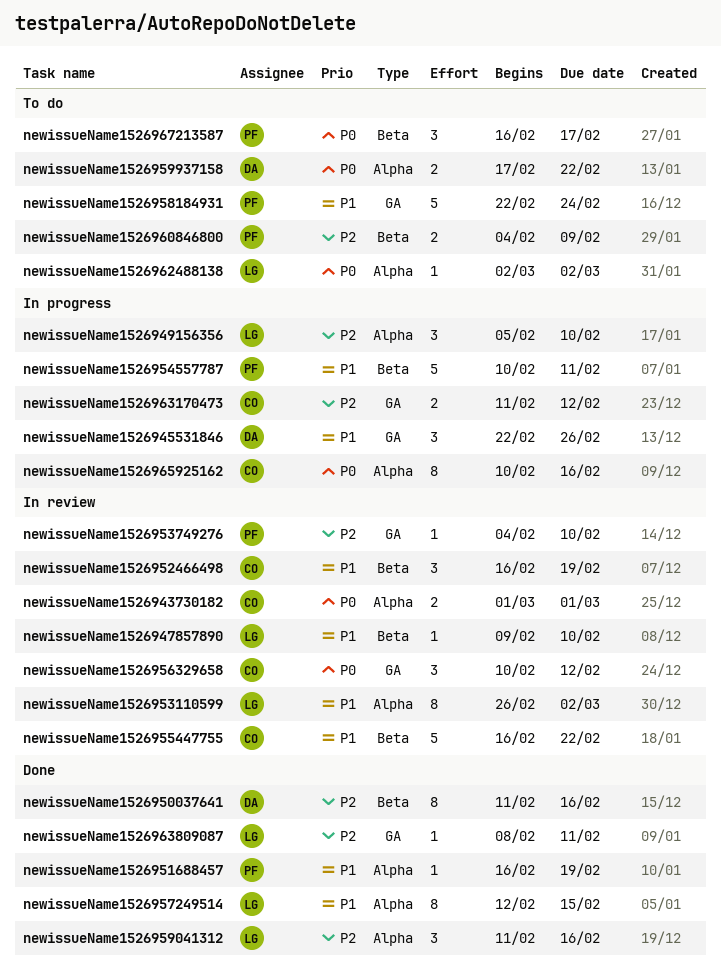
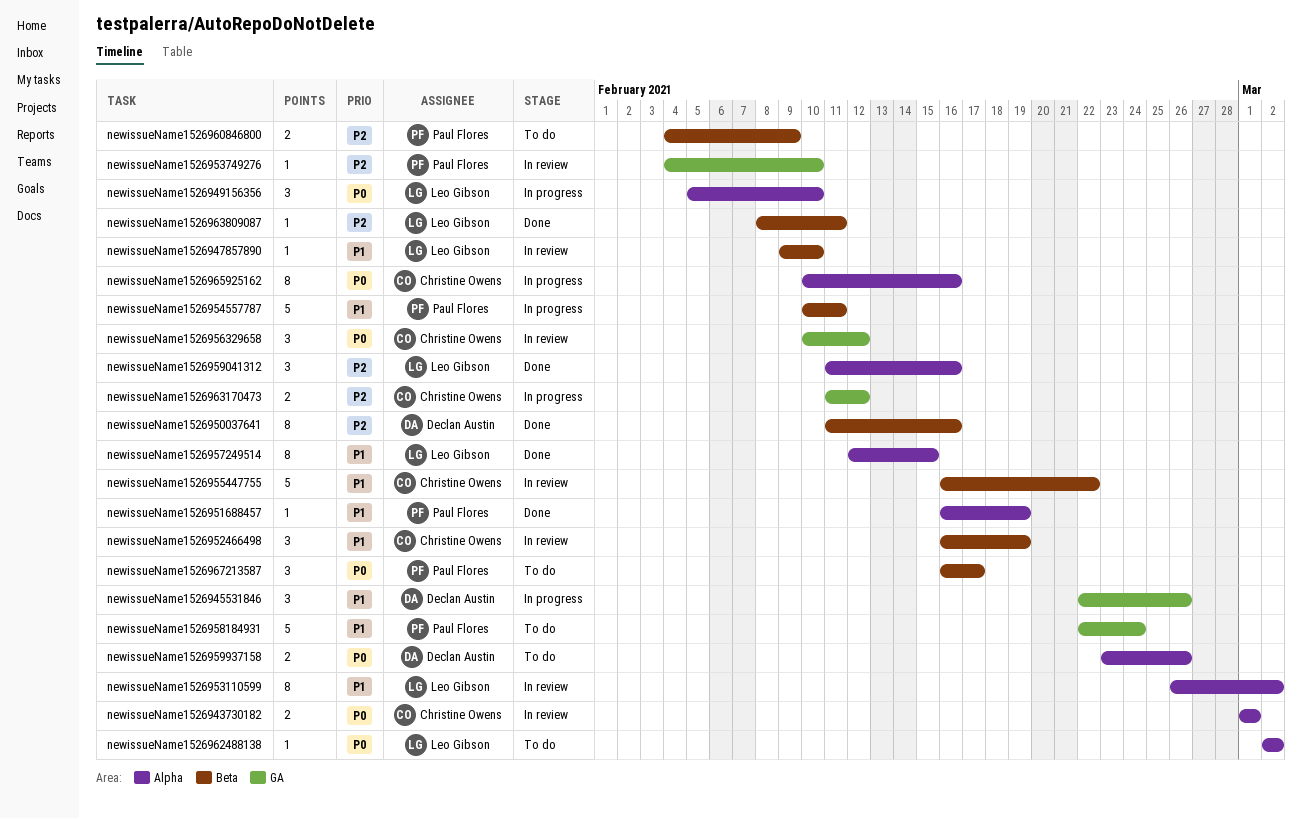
newissueName1526949156356, priority: P2 -> P0
newissueName1526959937158, start: Feb 17 -> Feb 23
newissueName1526959937158, due: Feb 22 -> Feb 26
newissueName1526963809087, label: GA -> Beta

